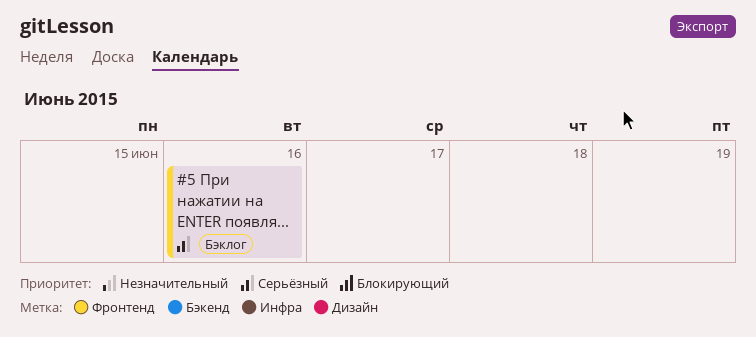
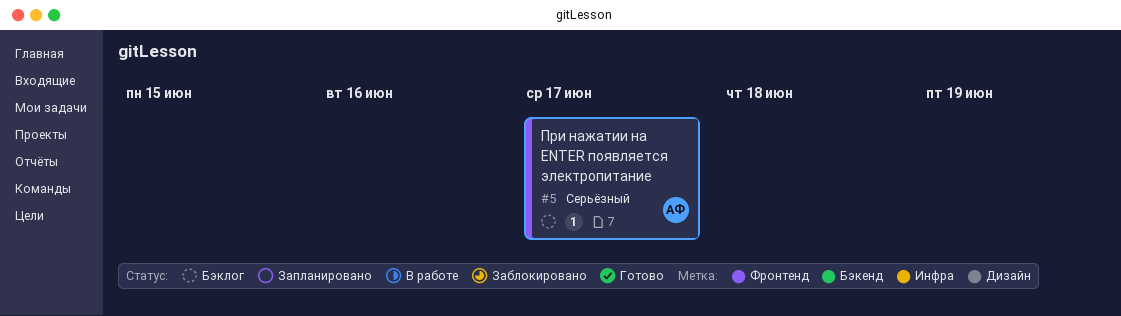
#5, due: Jun 16 -> Jun 17

